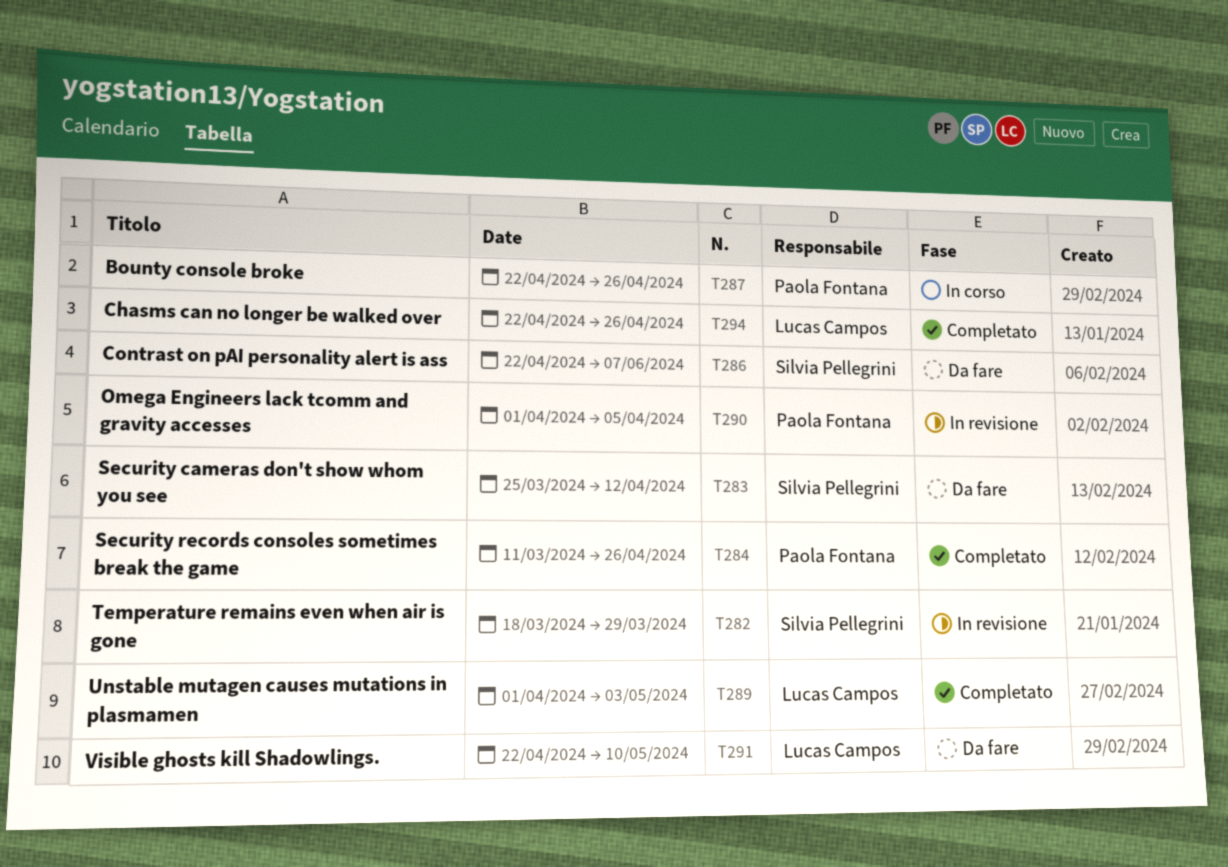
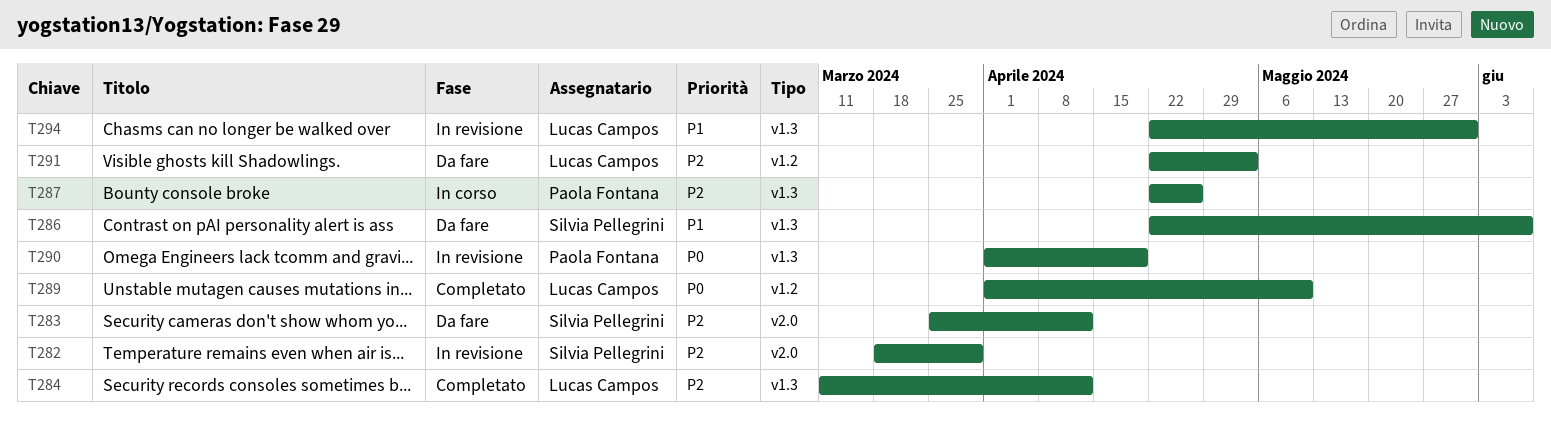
T284, owner: Paola Fontana -> Lucas Campos
T284, due: Apr 26 -> Apr 12
T289, due: May 3 -> May 10
T290, due: Apr 5 -> Apr 19
T291, due: May 10 -> May 3
T294, status: Completato -> In revisione
T294, due: Apr 26 -> May 31

